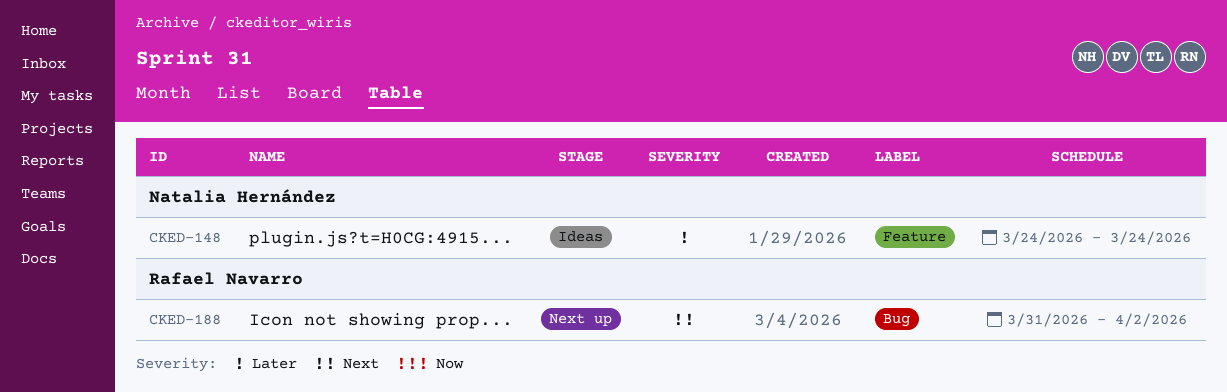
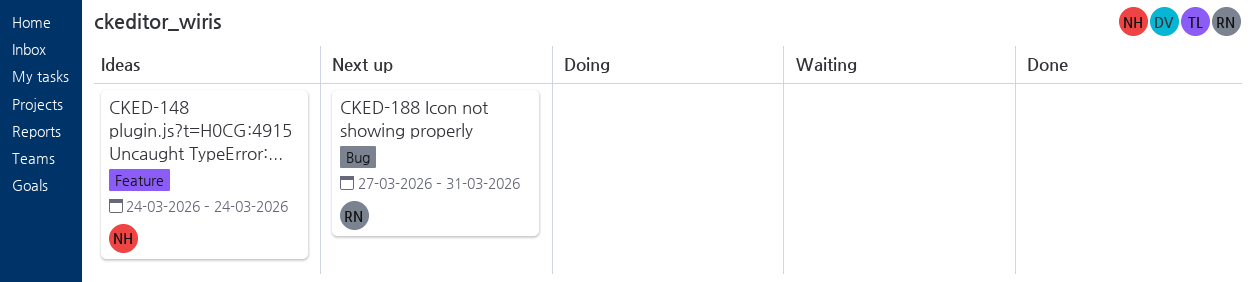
CKED-188, start: Mar 31 -> Mar 27
CKED-188, due: Apr 2 -> Mar 31

